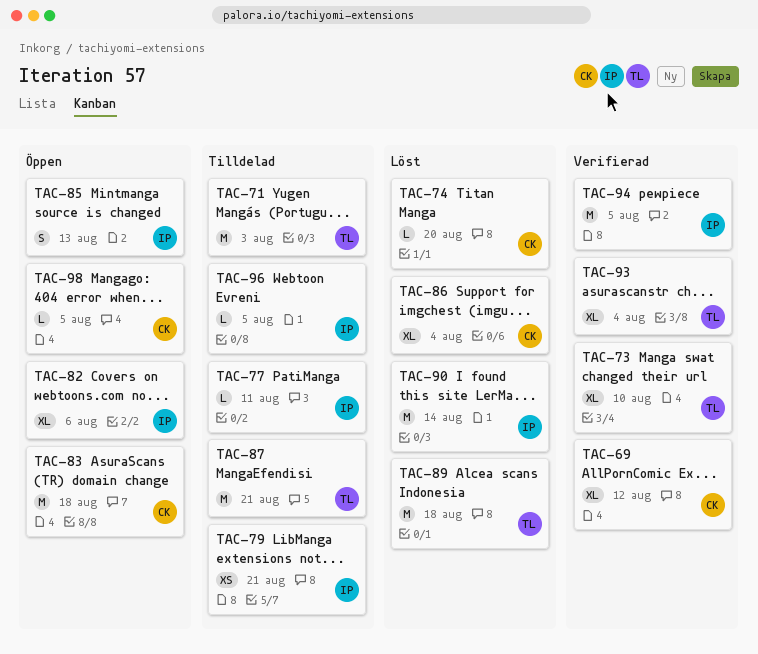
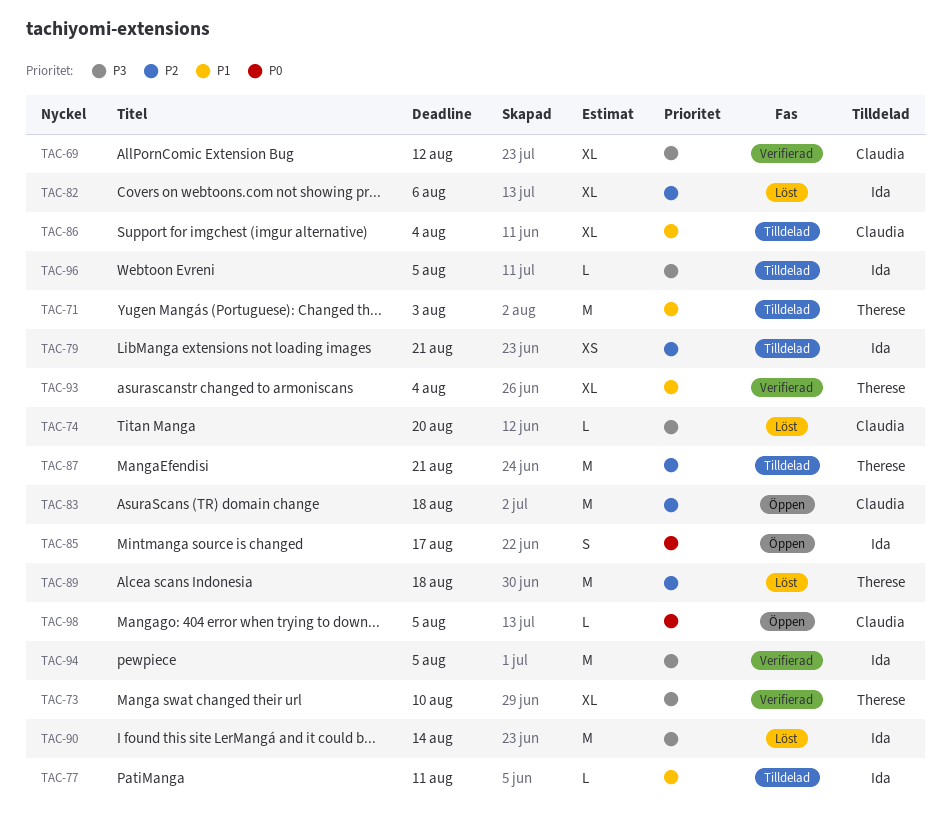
TAC-82, status: Öppen -> Löst
TAC-85, due: Aug 13 -> Aug 17
TAC-86, status: Löst -> Tilldelad

